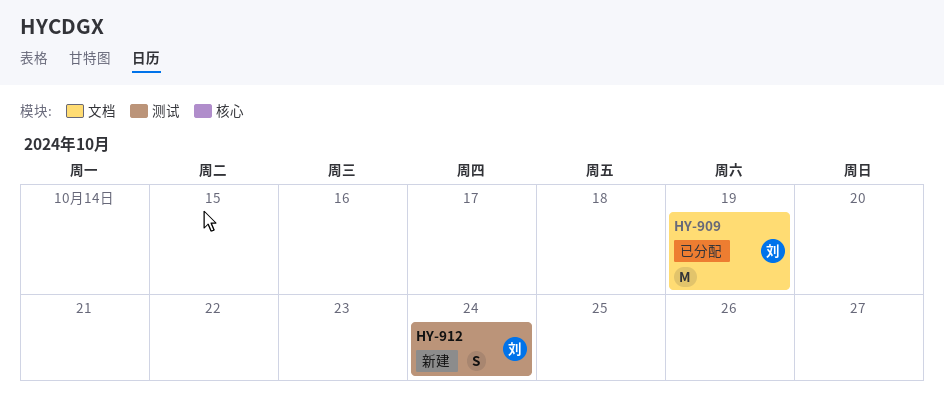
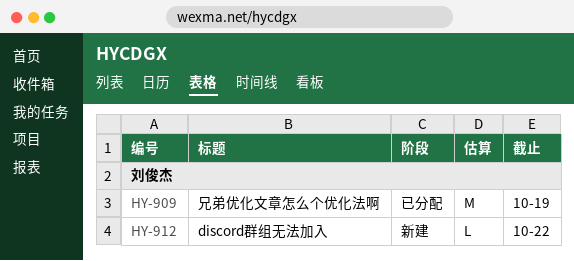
HY-912, estimate: S -> L
HY-912, due: Oct 24 -> Oct 22

